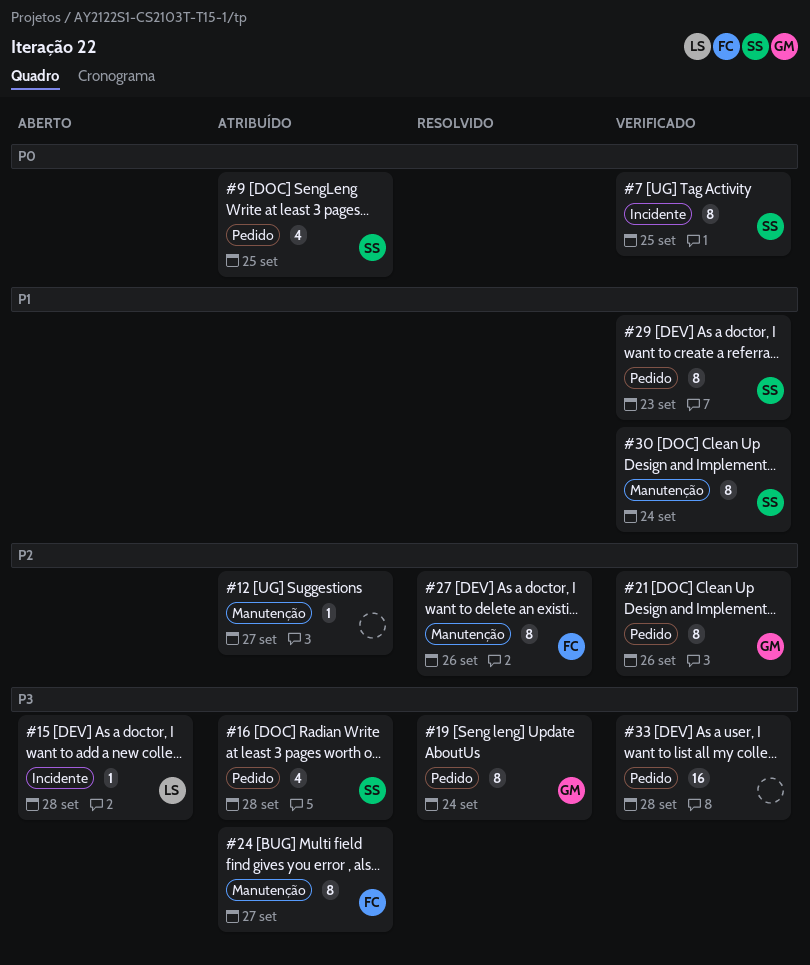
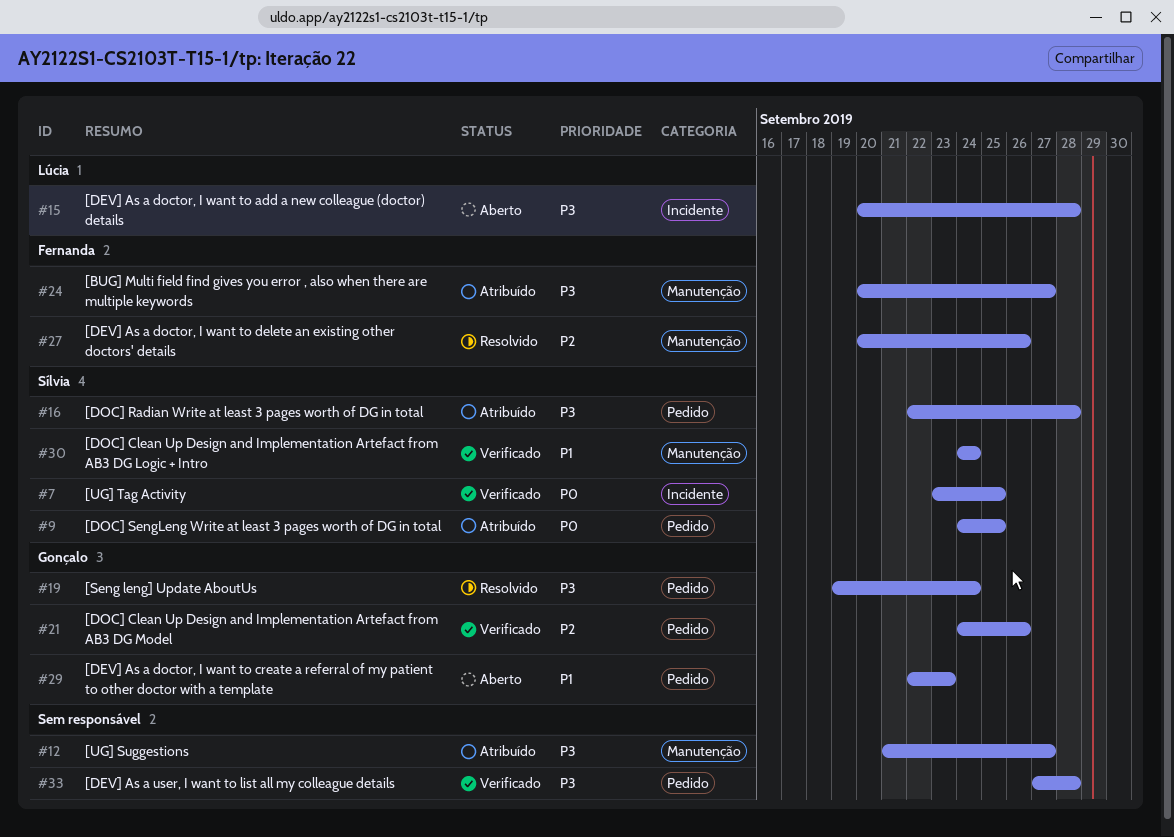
#12, priority: P2 -> P3
#29, status: Verificado -> Aberto
#29, owner: Sílvia -> Gonçalo

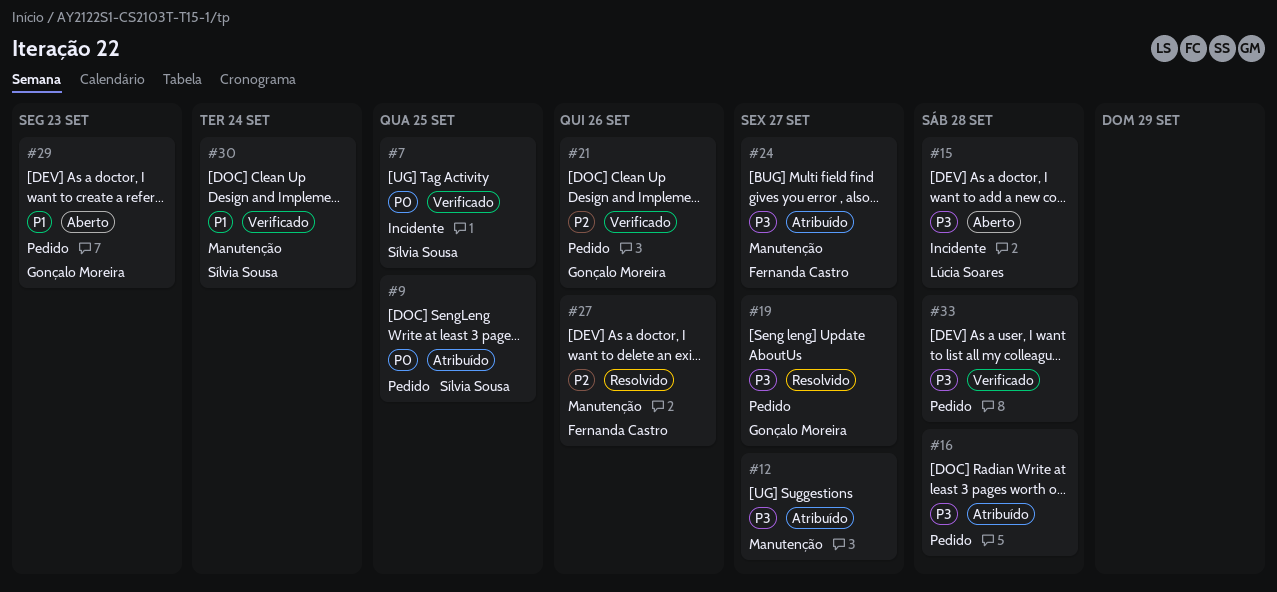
#16, owner: Sílvia Sousa -> none
#19, due: Sep 24 -> Sep 27

